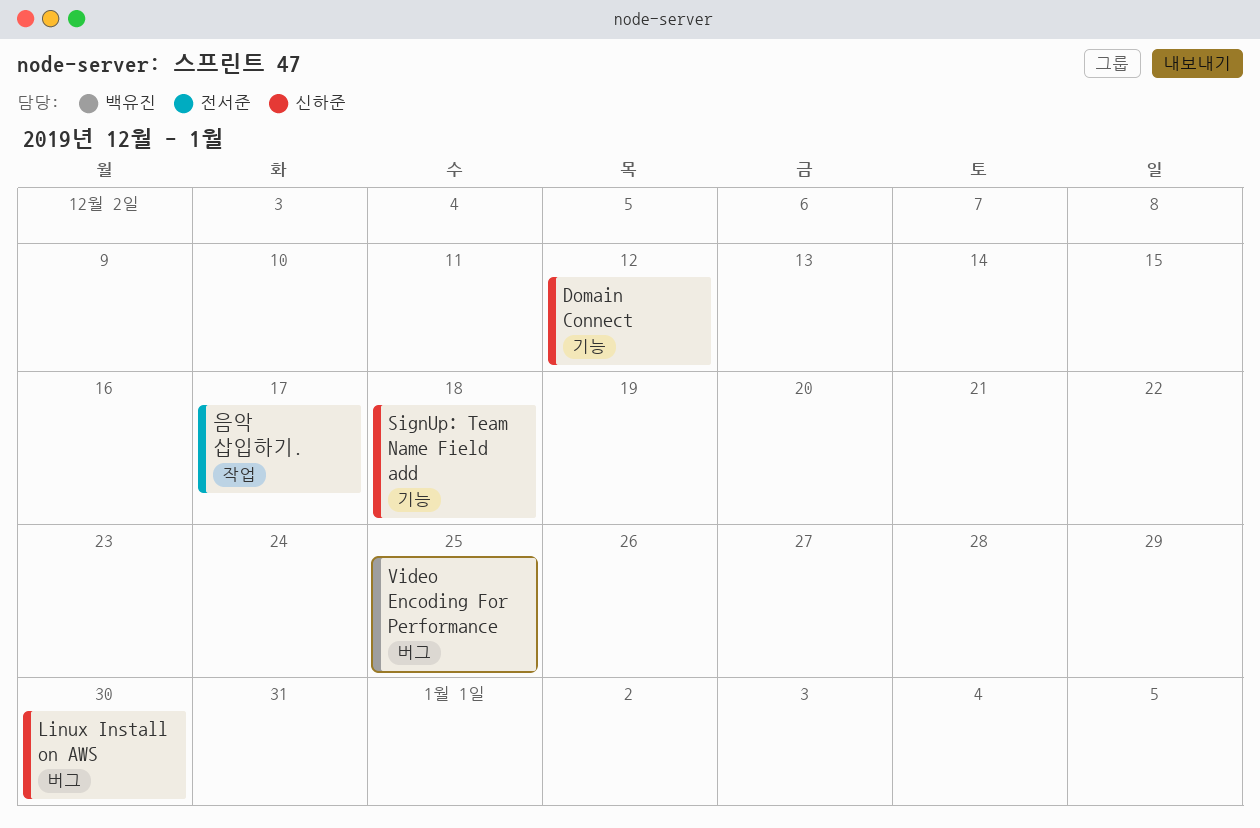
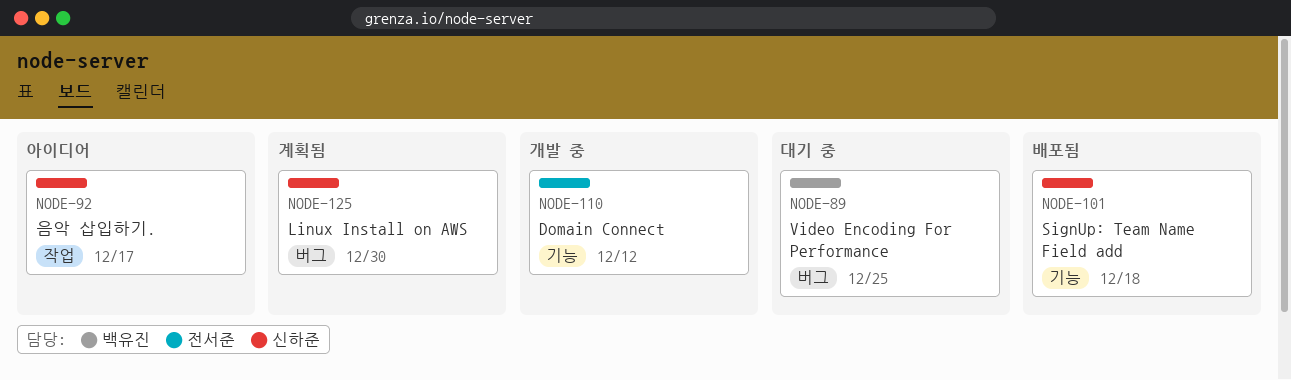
Domain Connect, owner: 신하준 -> 전서준
음악 삽입하기., owner: 전서준 -> 신하준

